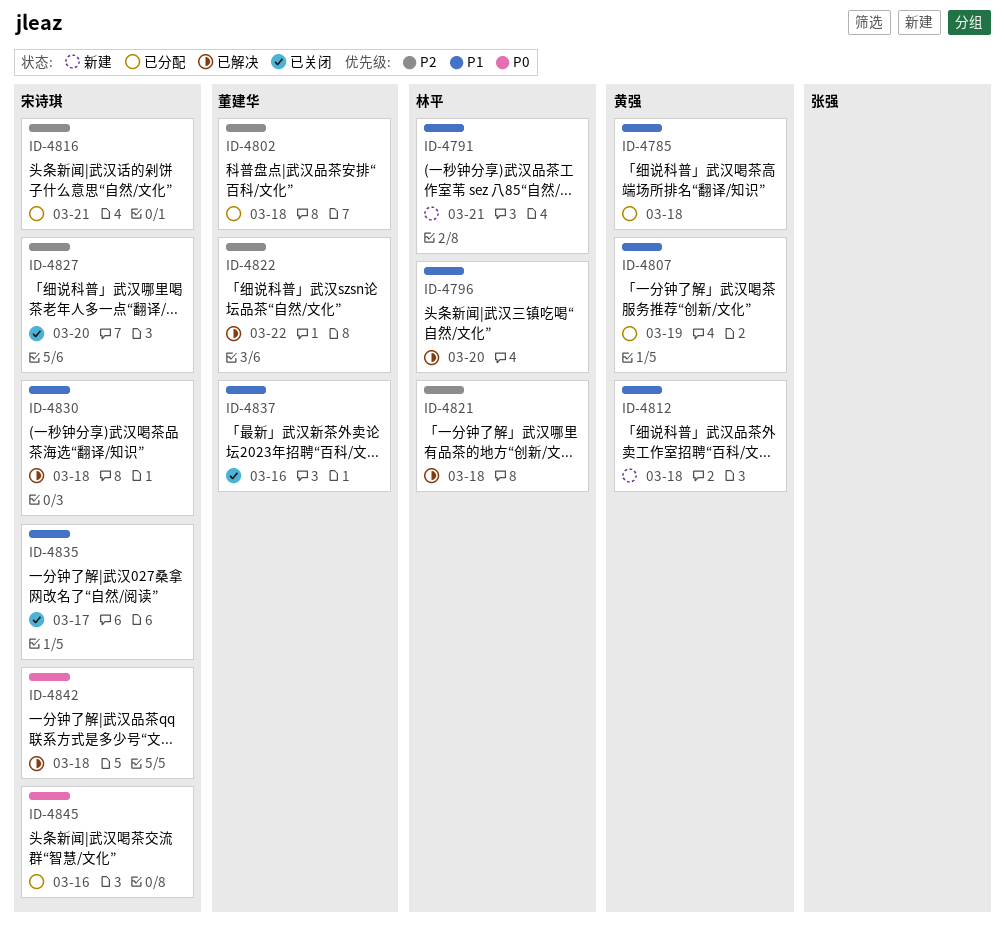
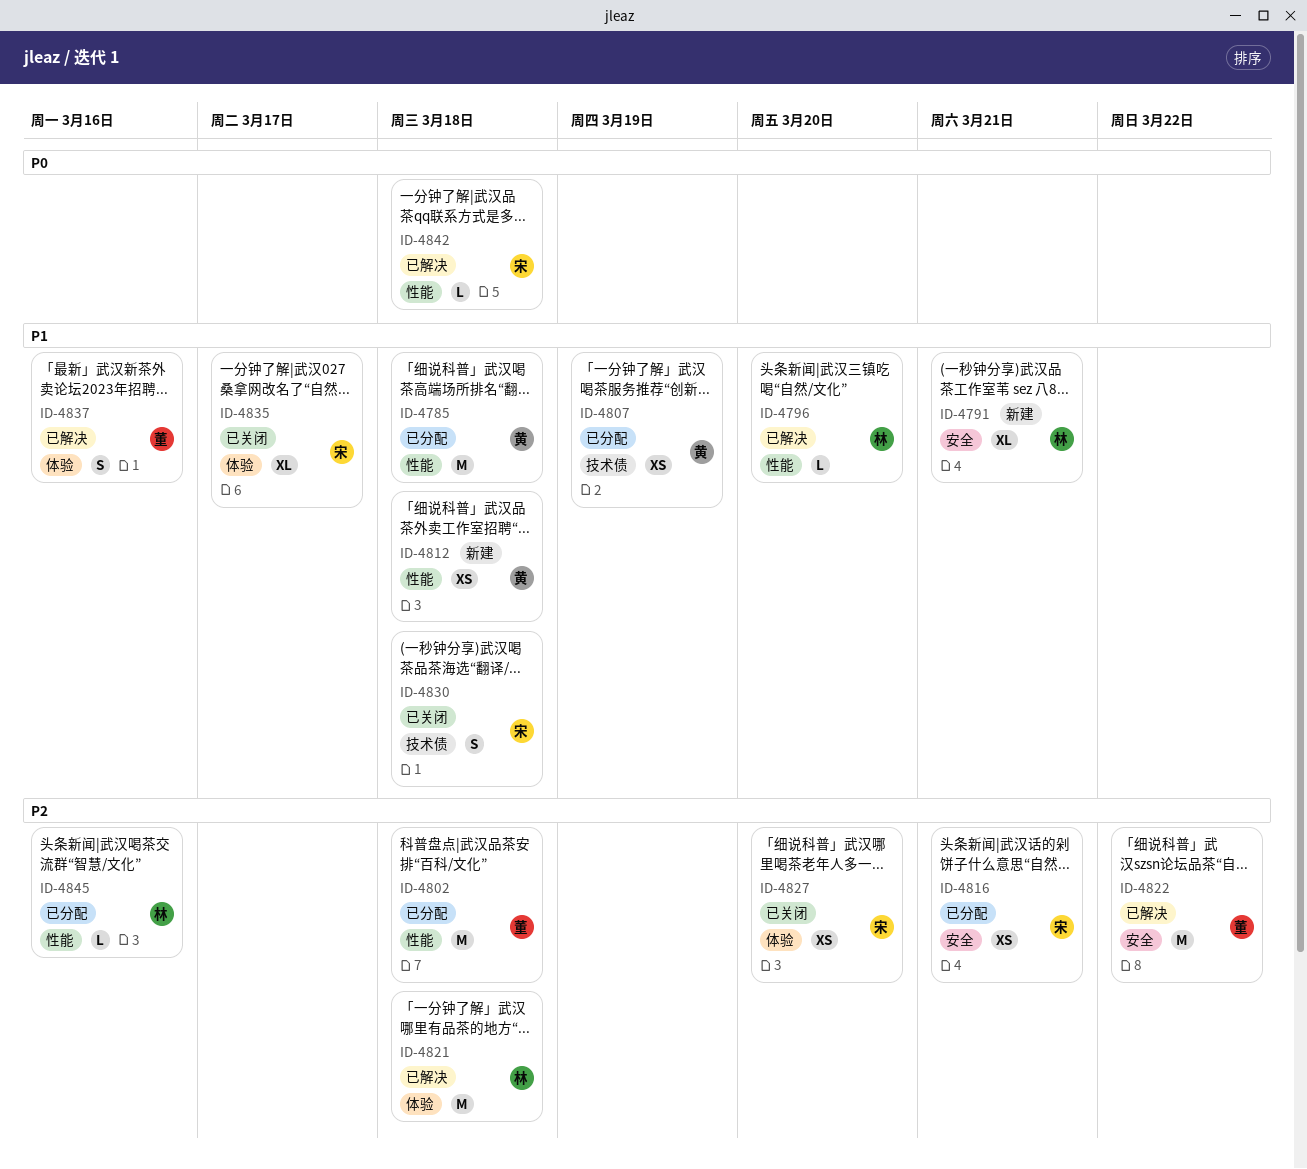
ID-4830, status: 已解决 -> 已关闭
ID-4837, status: 已关闭 -> 已解决
ID-4845, owner: 宋诗琪 -> 林平
ID-4845, priority: P0 -> P2

